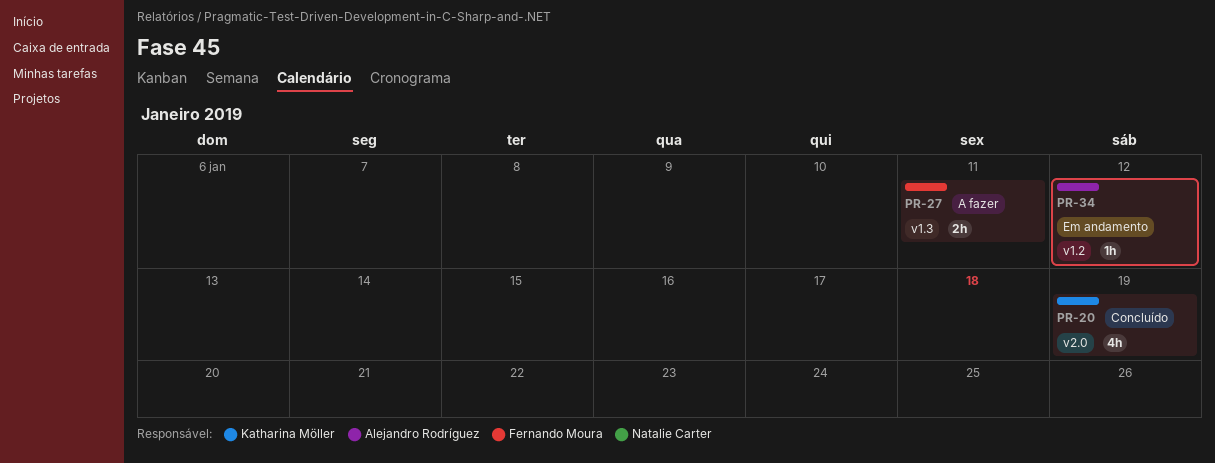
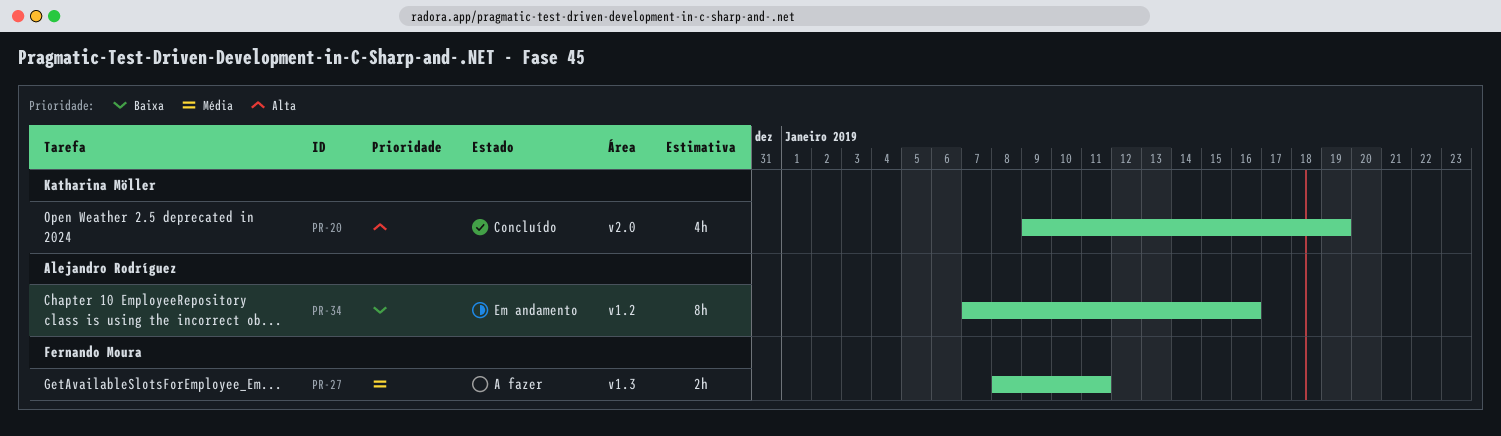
PR-34, estimate: 1h -> 8h
PR-34, due: Jan 12 -> Jan 16

